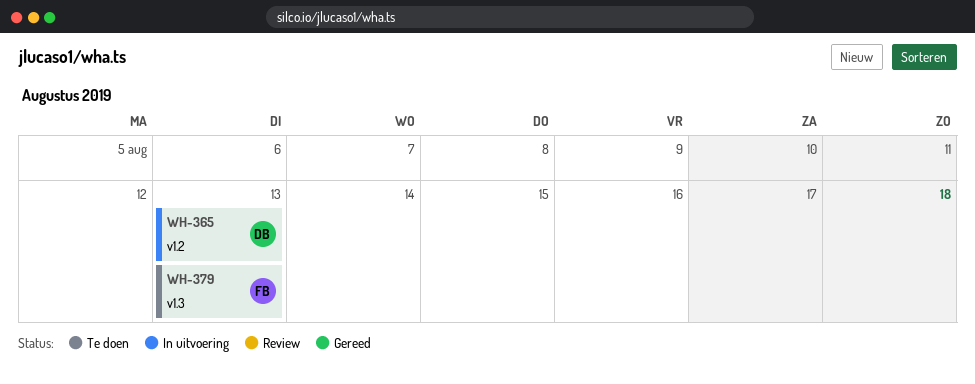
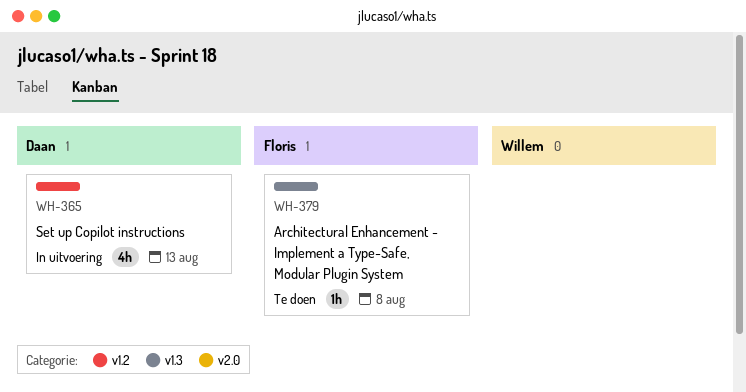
WH-379, due: Aug 13 -> Aug 8

